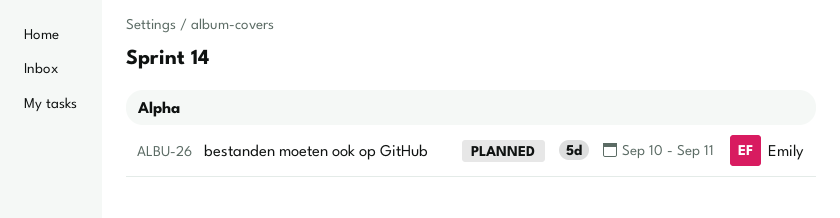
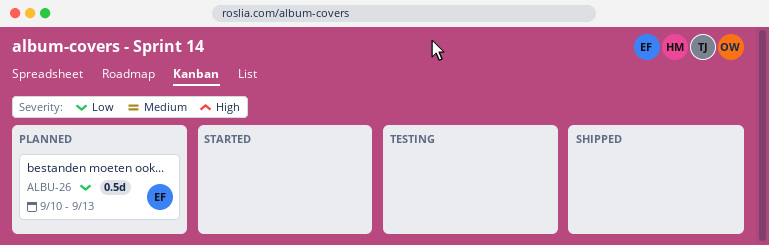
ALBU-26, estimate: 5d -> 0.5d
ALBU-26, due: Sep 11 -> Sep 13

